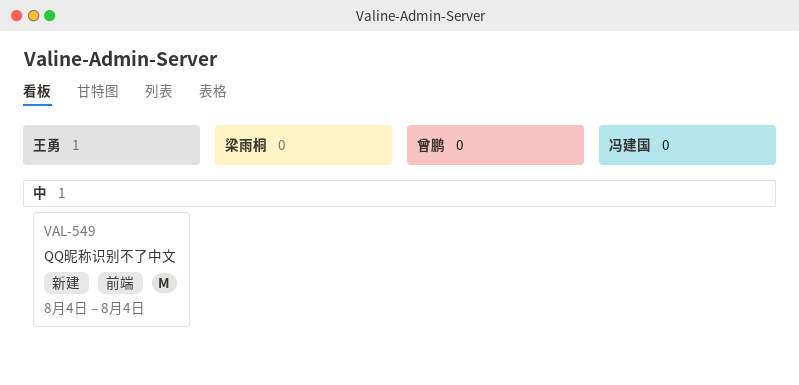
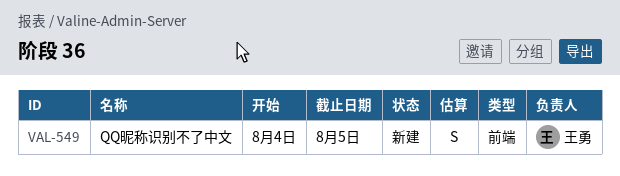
VAL-549, estimate: M -> S
VAL-549, due: Aug 4 -> Aug 5

